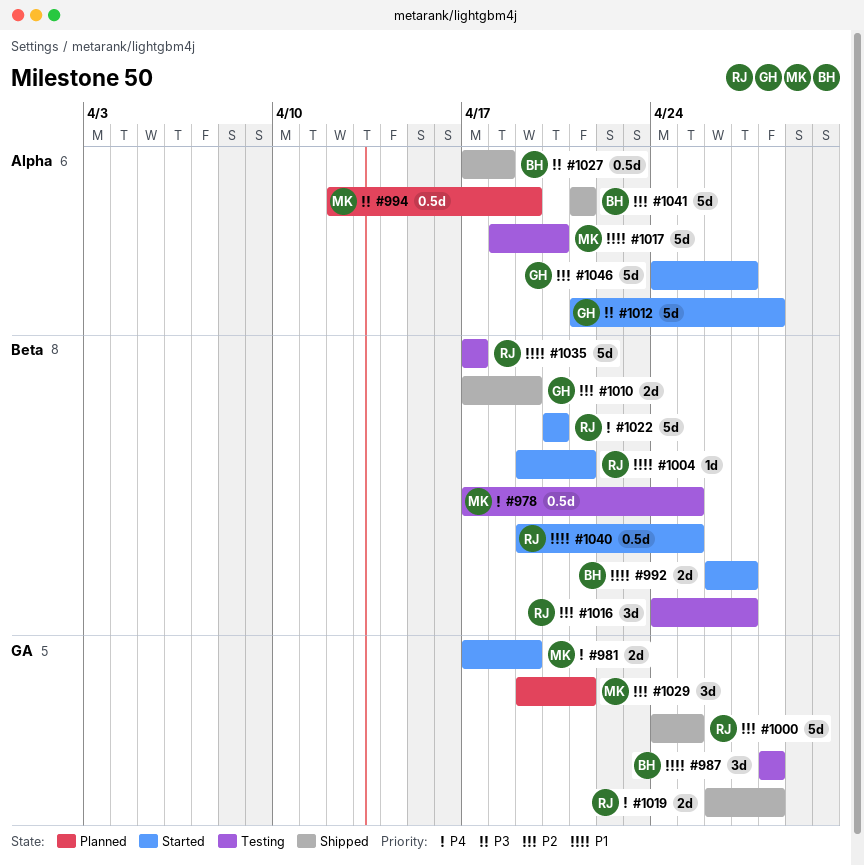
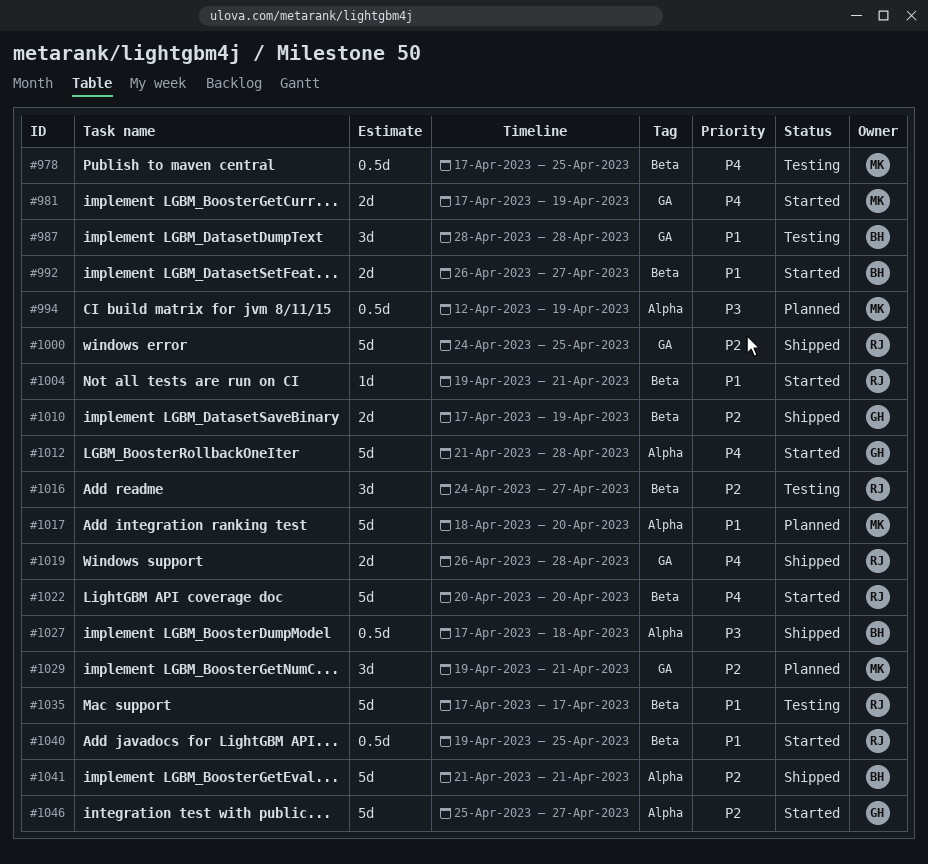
#1012, priority: P3 -> P4
#1017, status: Testing -> Planned
#1046, start: Apr 24 -> Apr 25

